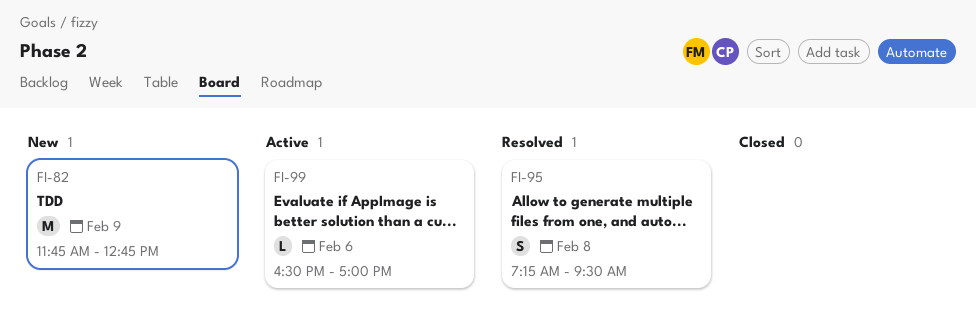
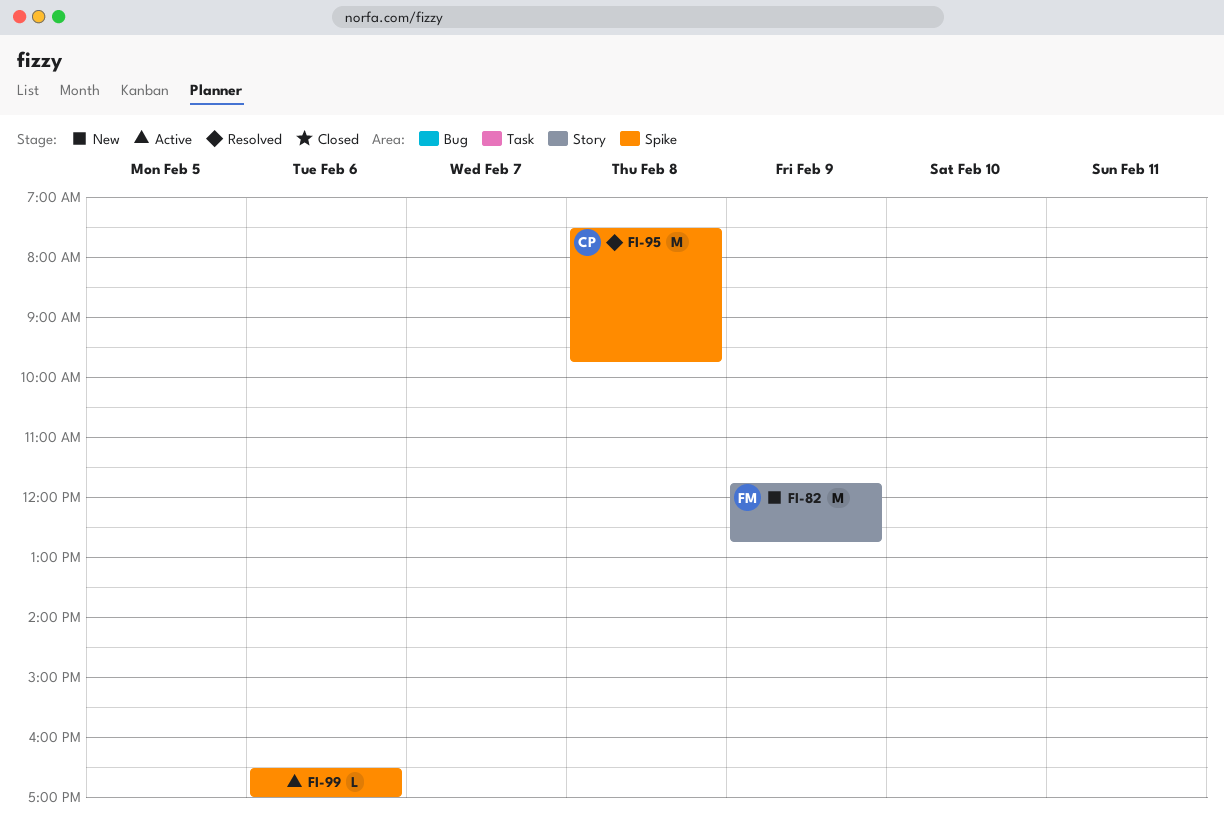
FI-95, estimate: S -> M
FI-95, begins: 07:15 -> 07:30
FI-95, ends: 09:30 -> 09:45

